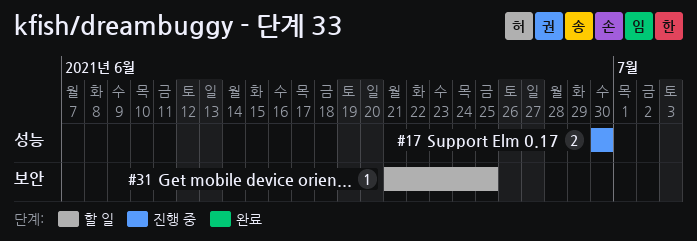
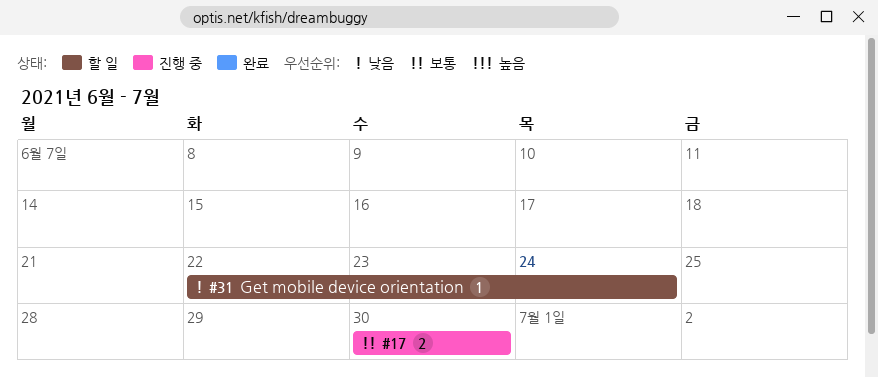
#31, start: Jun 21 -> Jun 22
#31, due: Jun 25 -> Jun 24

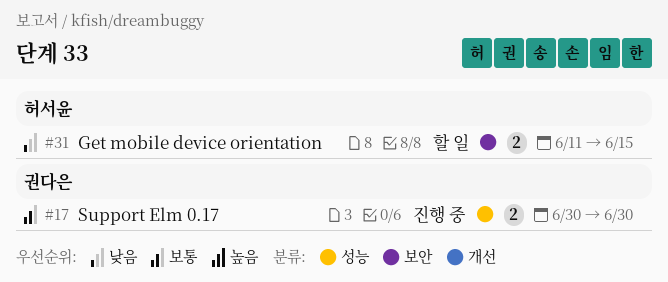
#31, estimate: 1 -> 2
#31, start: Jun 22 -> Jun 11
#31, due: Jun 24 -> Jun 15

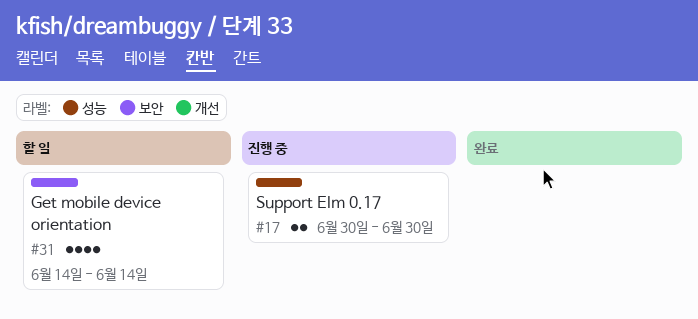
#31, estimate: 2 -> 4
#31, start: Jun 11 -> Jun 14
#31, due: Jun 15 -> Jun 14

